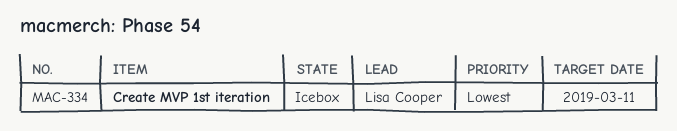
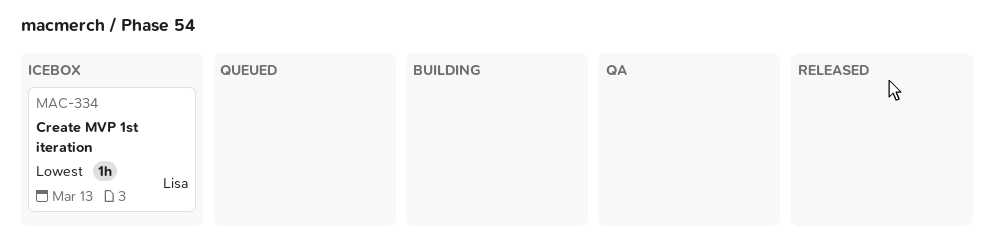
MAC-334, due: Mar 11 -> Mar 13

